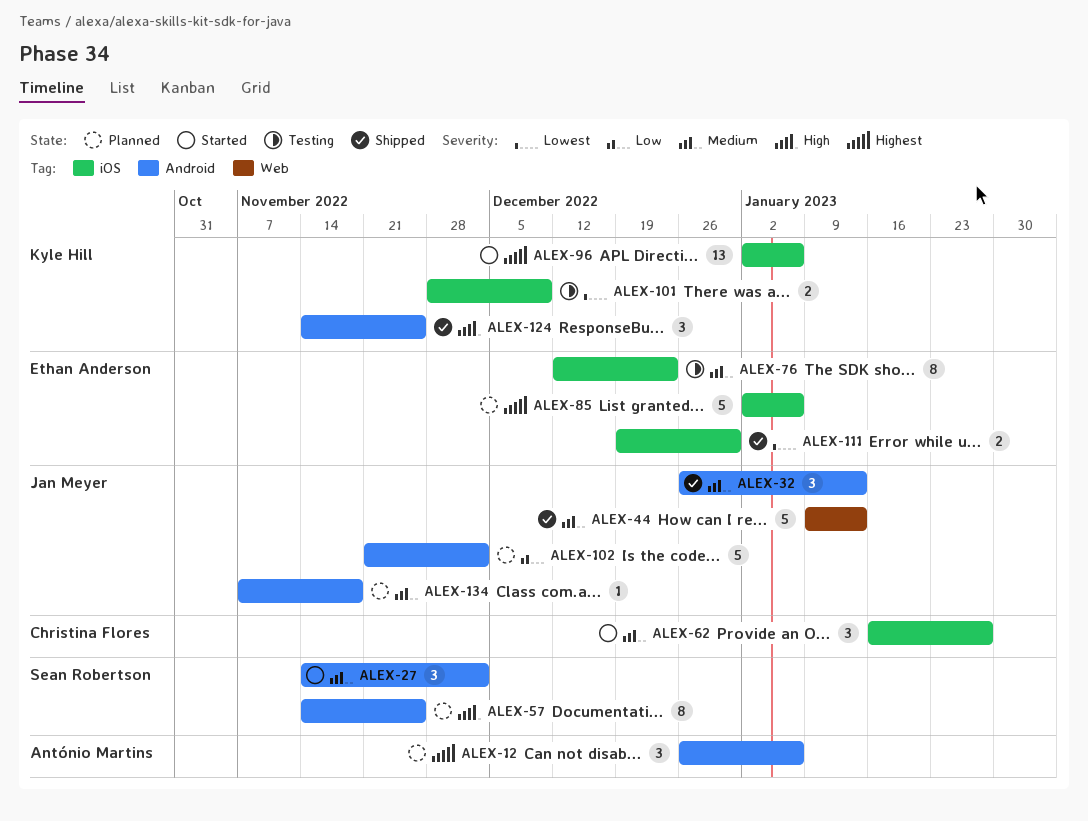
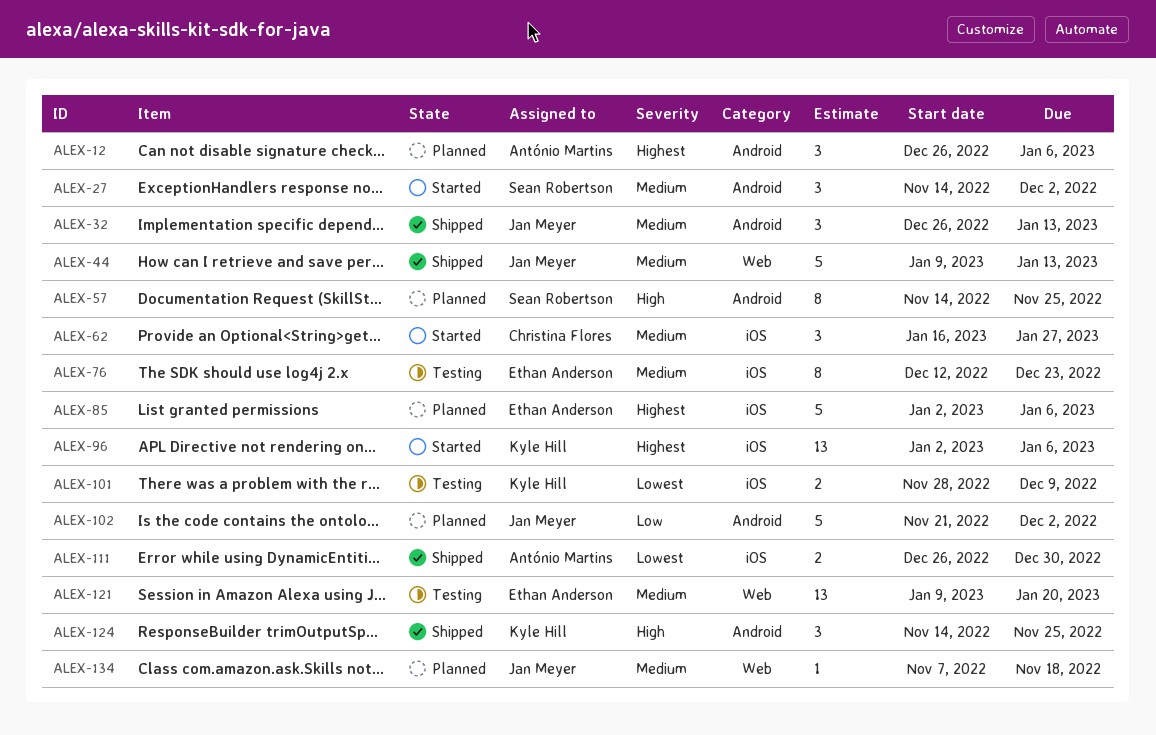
ALEX-111, owner: Ethan Anderson -> António Martins
ALEX-111, start: Dec 19 -> Dec 26
ALEX-121: none -> present
ALEX-134, label: Android -> Web

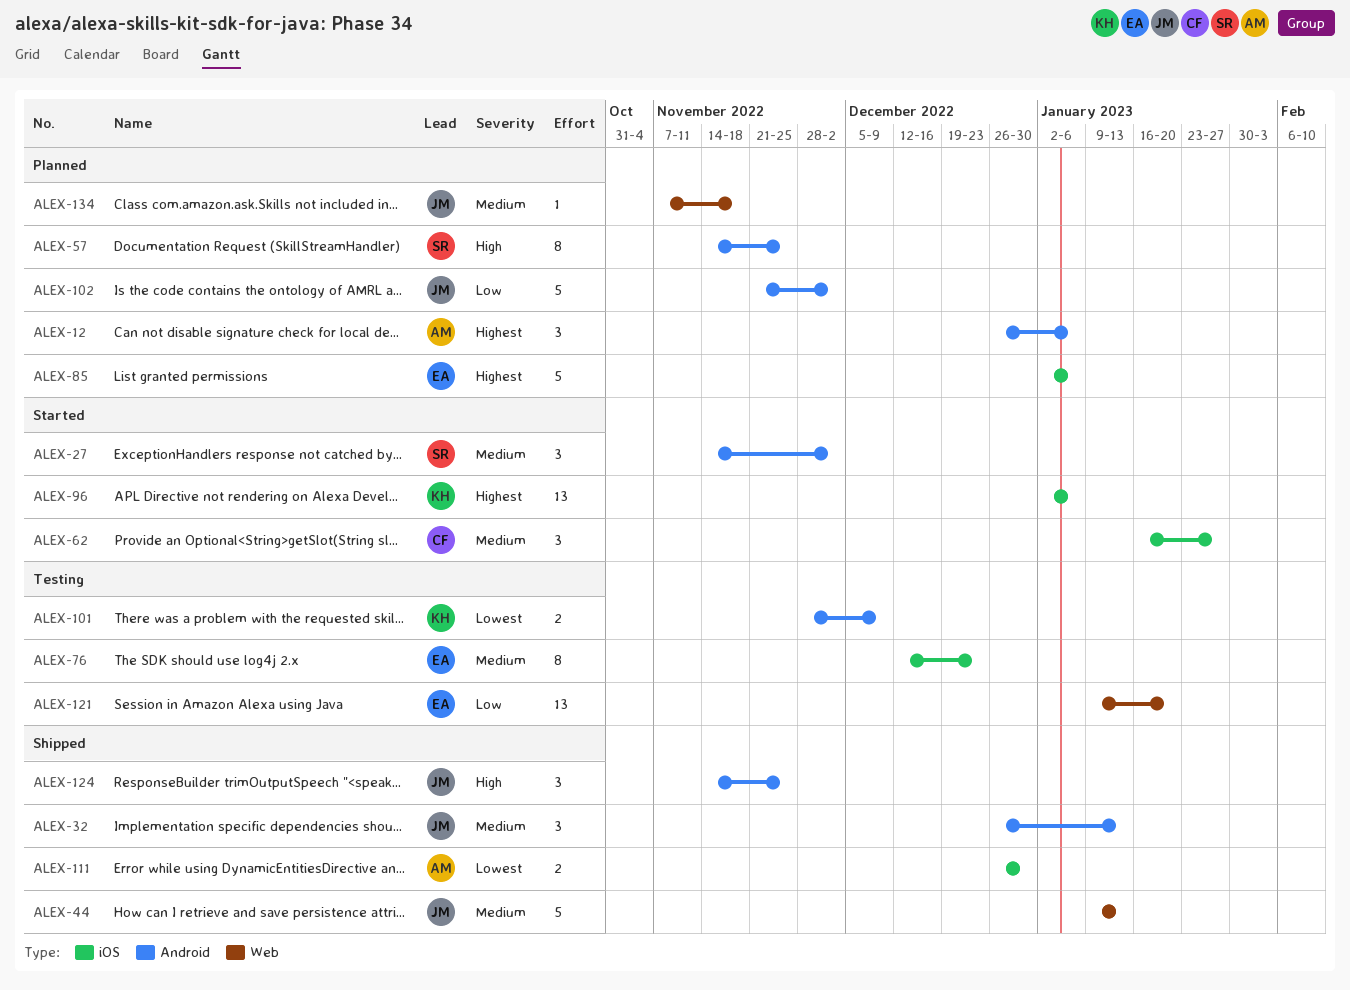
ALEX-101, label: iOS -> Android
ALEX-121, priority: Medium -> Low
ALEX-124, owner: Kyle Hill -> Jan Meyer

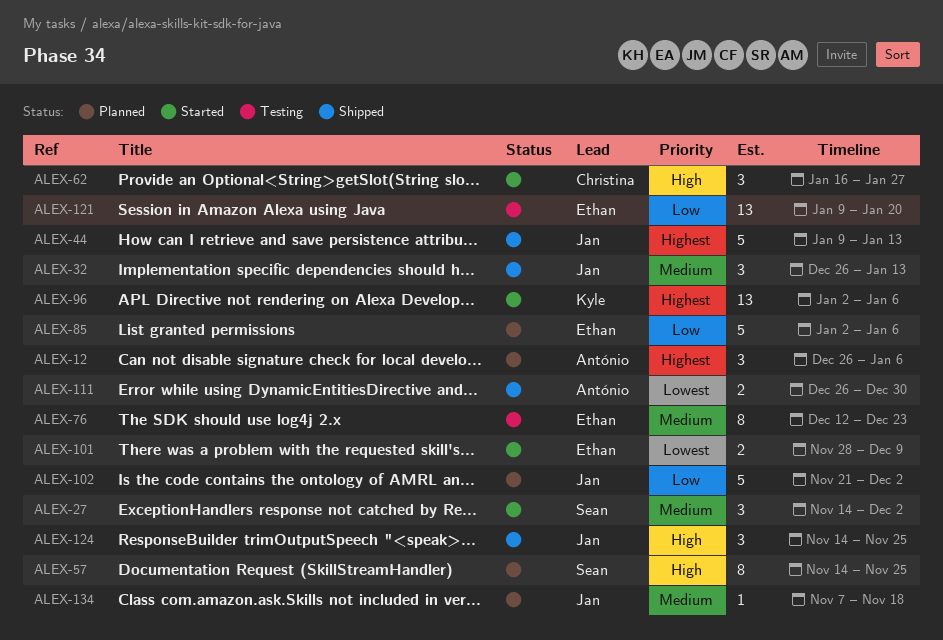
ALEX-44, priority: Medium -> Highest
ALEX-62, priority: Medium -> High
ALEX-85, priority: Highest -> Low
ALEX-101, status: Testing -> Started
ALEX-101, owner: Kyle -> Ethan

